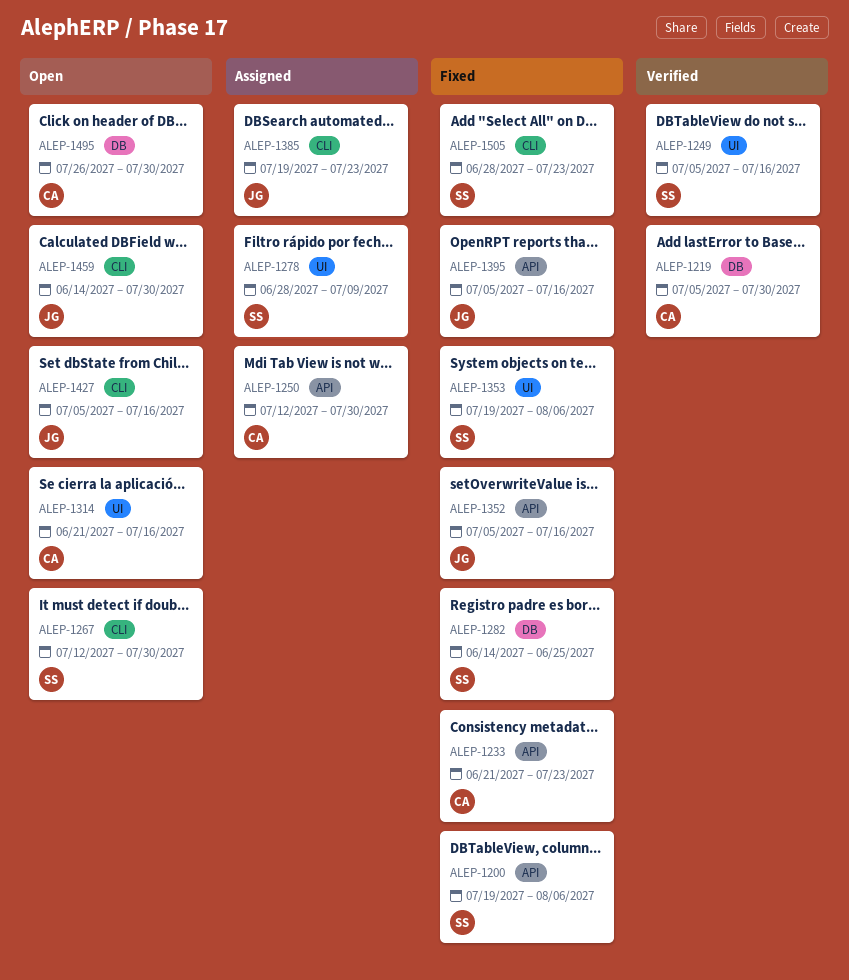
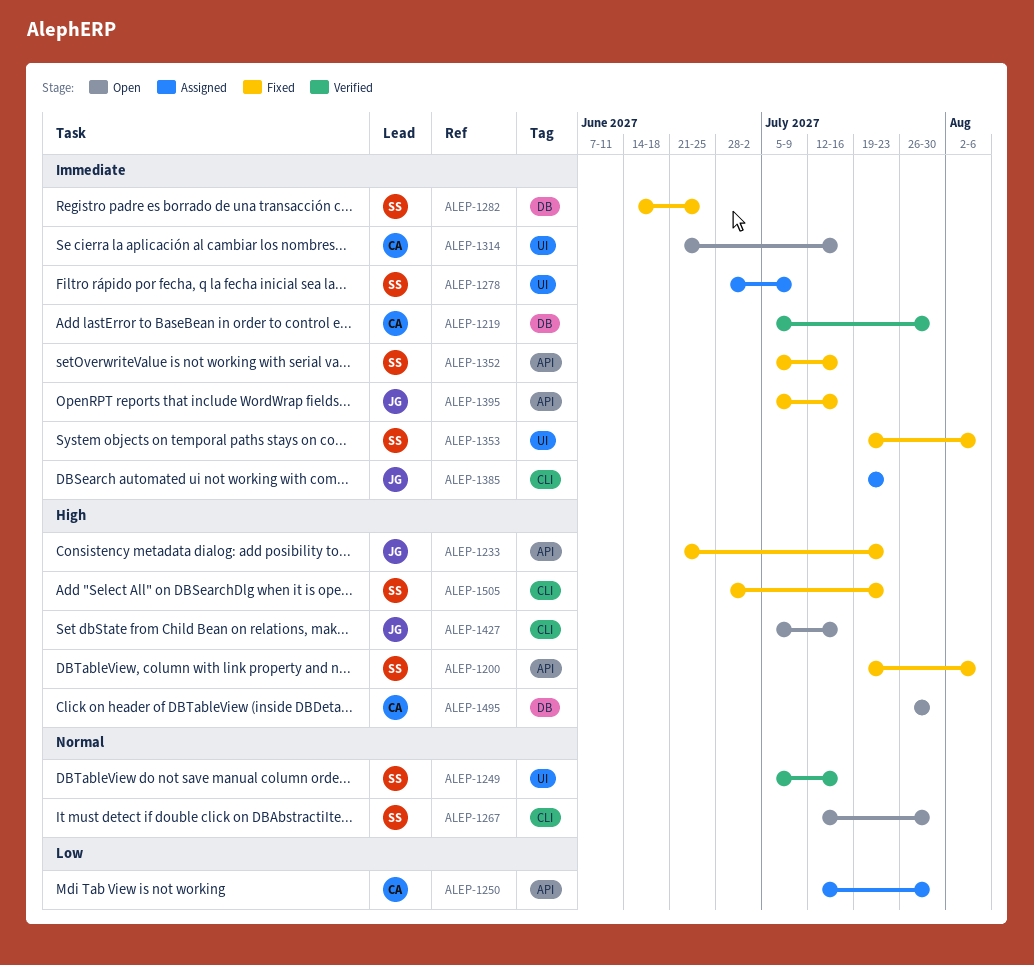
ALEP-1233, owner: CA -> JG
ALEP-1352, owner: JG -> SS
ALEP-1459: present -> none

